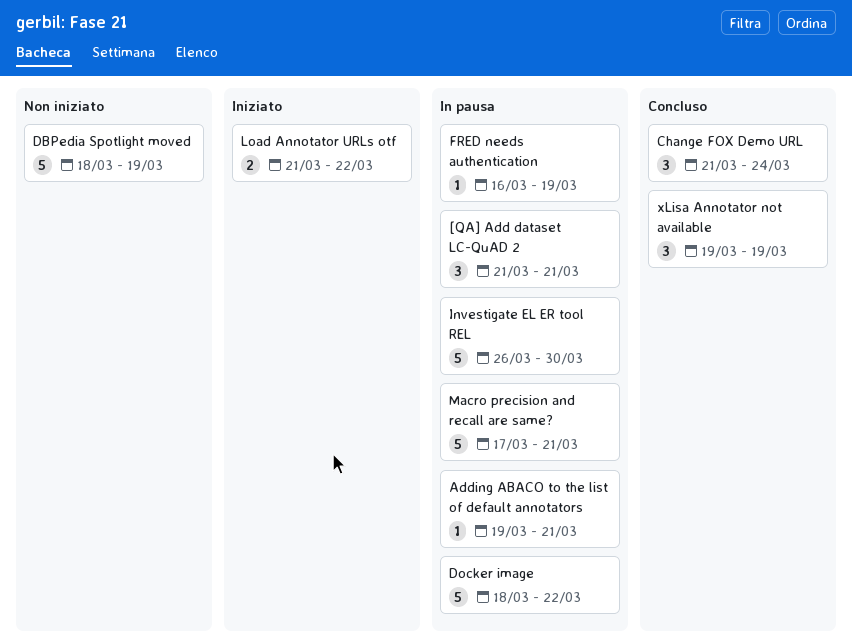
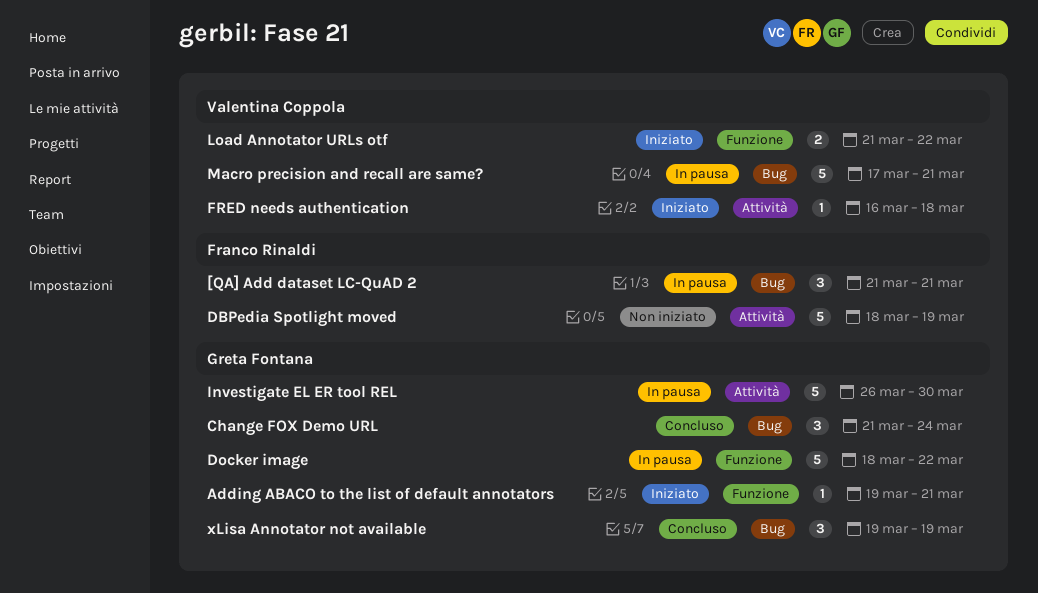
Adding ABACO to the list of default annotators, status: In pausa -> Iniziato
FRED needs authentication, status: In pausa -> Iniziato
FRED needs authentication, due: Mar 19 -> Mar 18

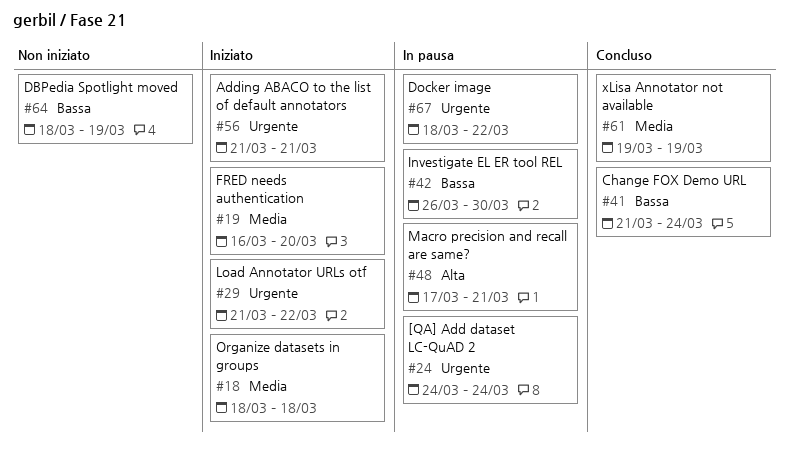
[QA] Add dataset LC-QuAD 2, start: Mar 21 -> Mar 24
[QA] Add dataset LC-QuAD 2, due: Mar 21 -> Mar 24
Adding ABACO to the list of default annotators, start: Mar 19 -> Mar 21
FRED needs authentication, due: Mar 18 -> Mar 20
Organize datasets in groups: none -> present

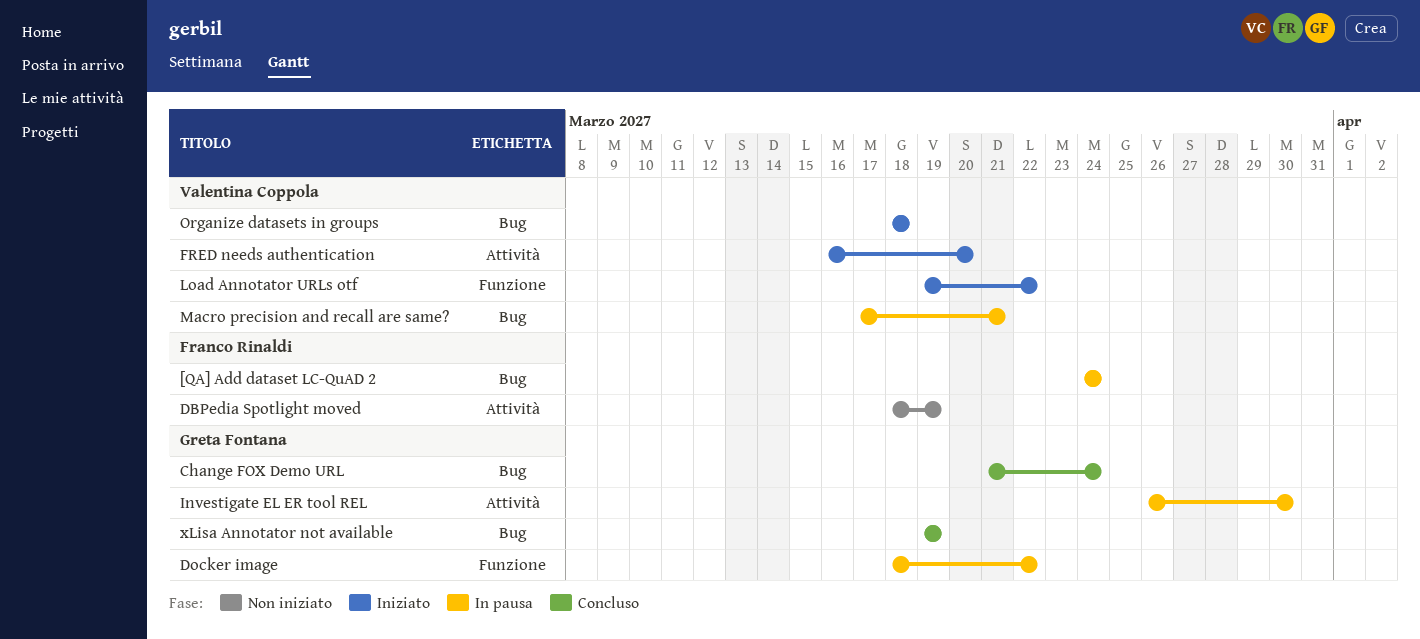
Adding ABACO to the list of default annotators: present -> none
Load Annotator URLs otf, start: Mar 21 -> Mar 19

